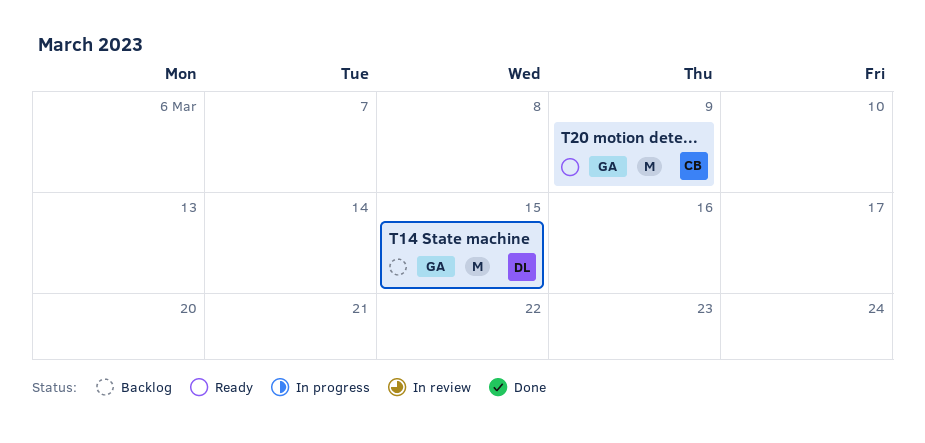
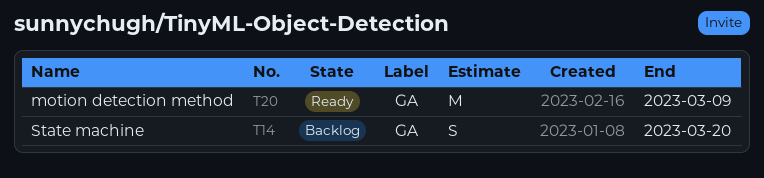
T14, estimate: M -> S
T14, due: Mar 15 -> Mar 20

